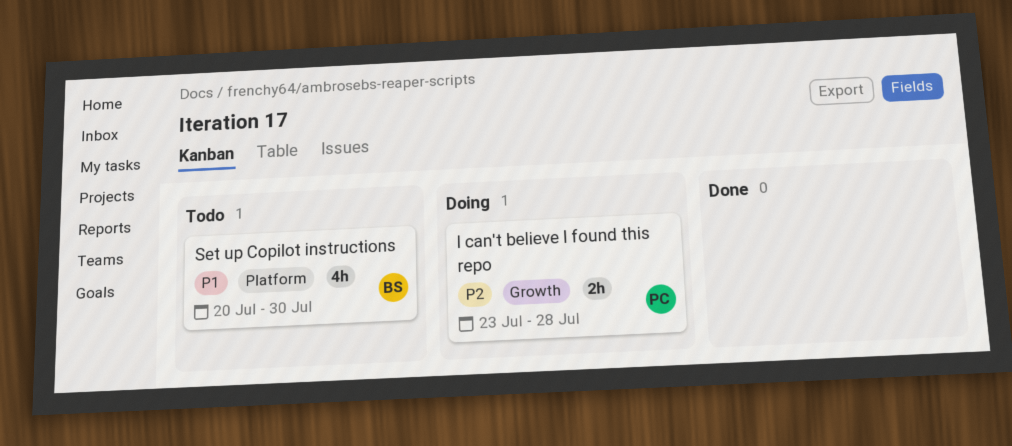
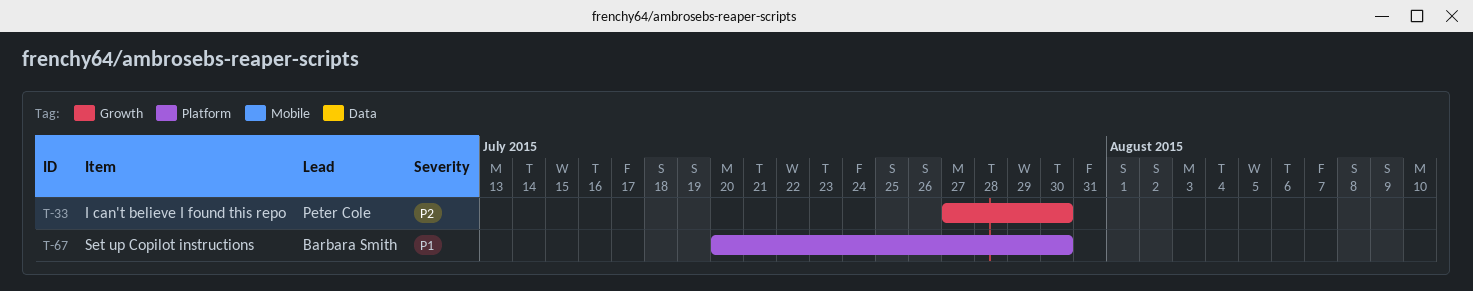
I can't believe I found this repo, start: Jul 23 -> Jul 27
I can't believe I found this repo, due: Jul 28 -> Jul 30

